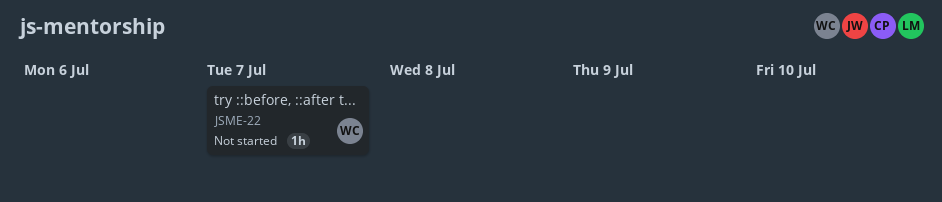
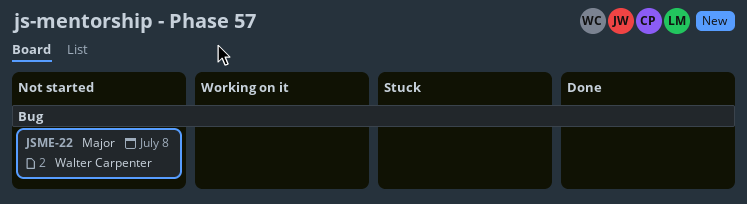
JSME-22, due: Jul 7 -> Jul 8

